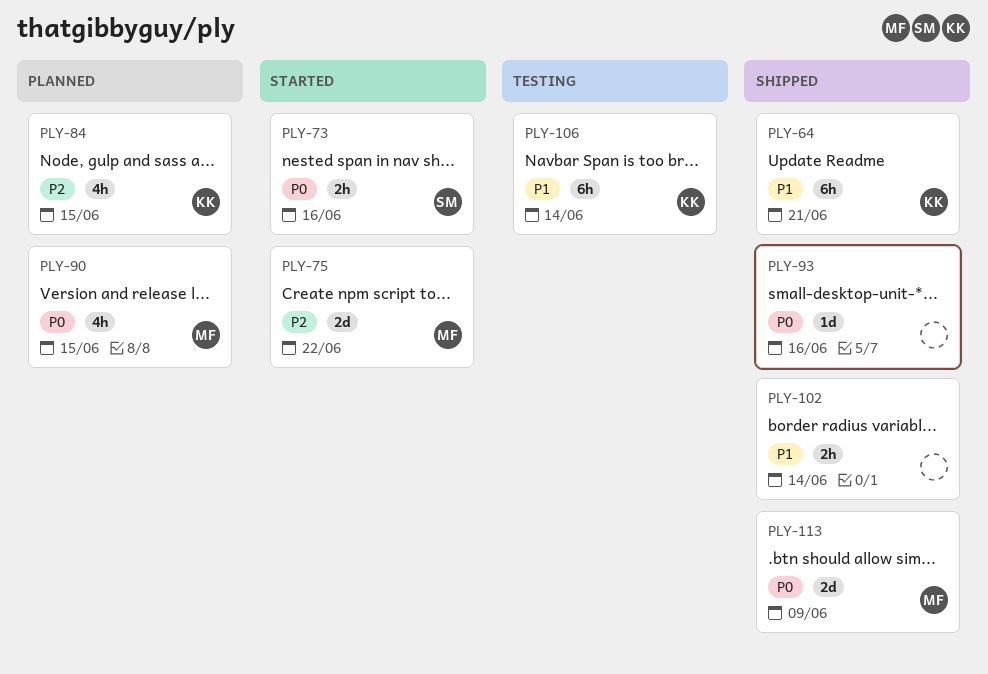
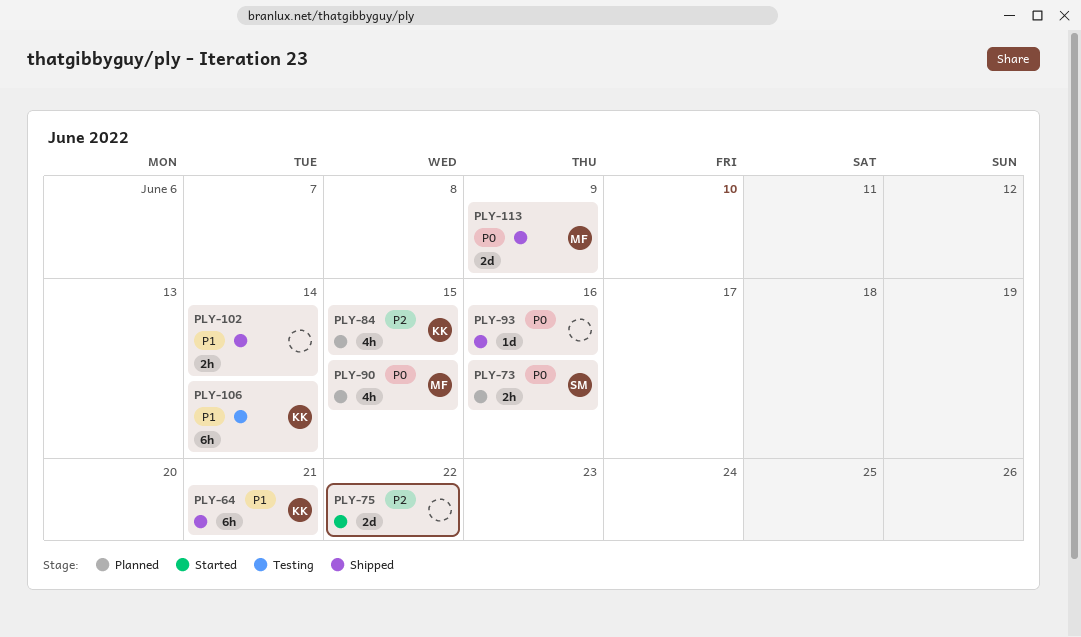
PLY-73, status: Started -> Planned
PLY-75, owner: MF -> none

